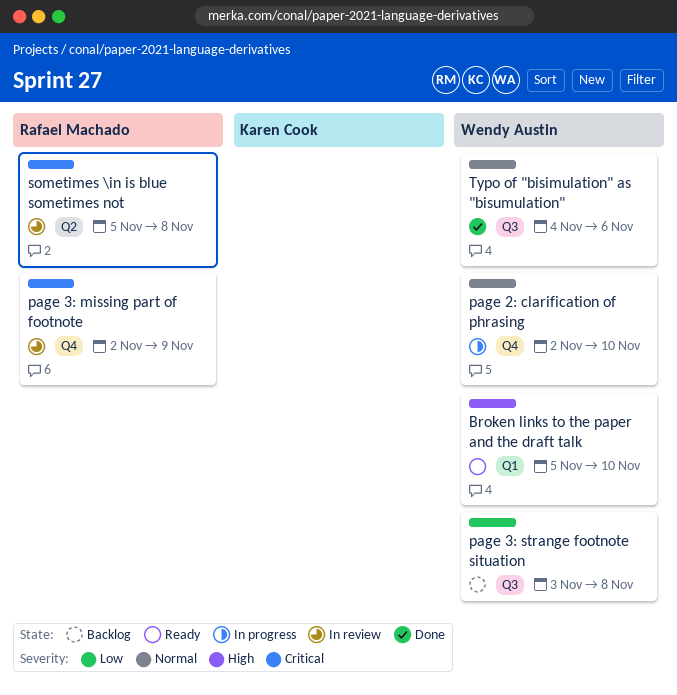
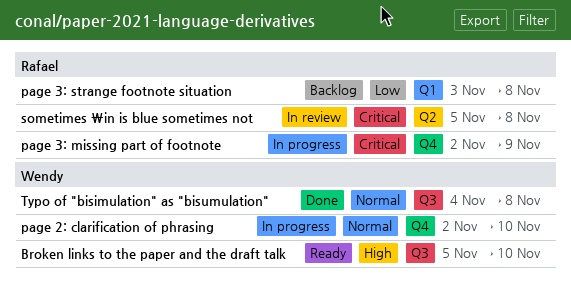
Broken links to the paper and the draft talk, label: Q1 -> Q3
page 3: missing part of footnote, status: In review -> In progress
page 3: strange footnote situation, owner: Wendy Austin -> Rafael Machado
page 3: strange footnote situation, label: Q3 -> Q1
Typo of "bisimulation" as "bisumulation", due: Nov 6 -> Nov 8

